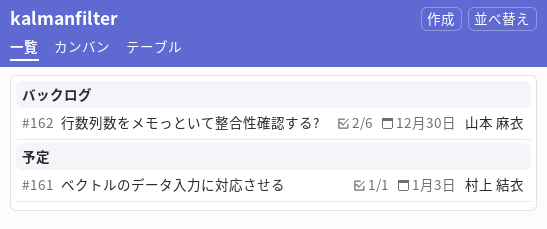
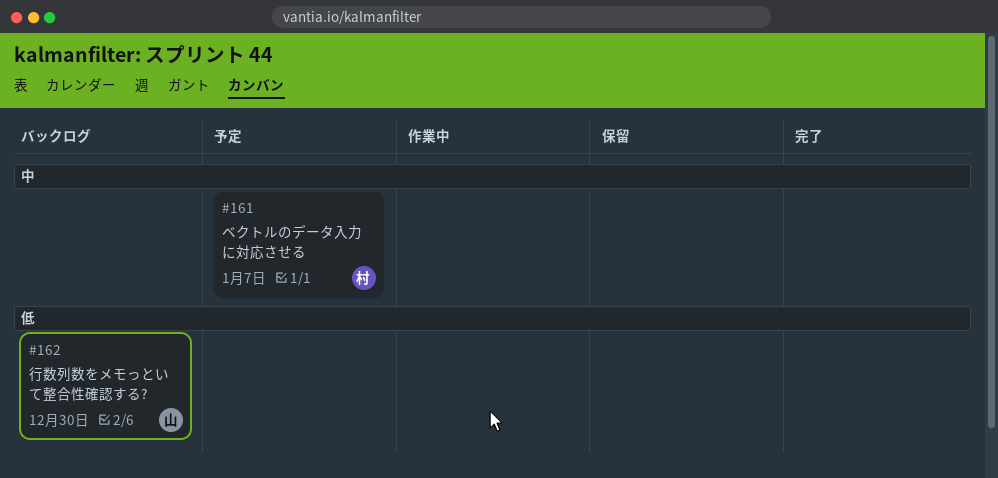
#161, due: Jan 3 -> Jan 7

